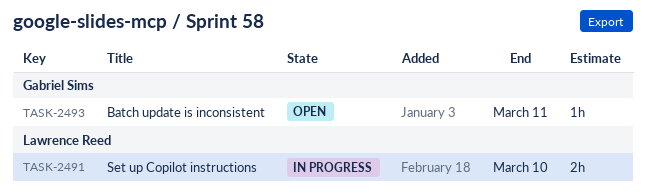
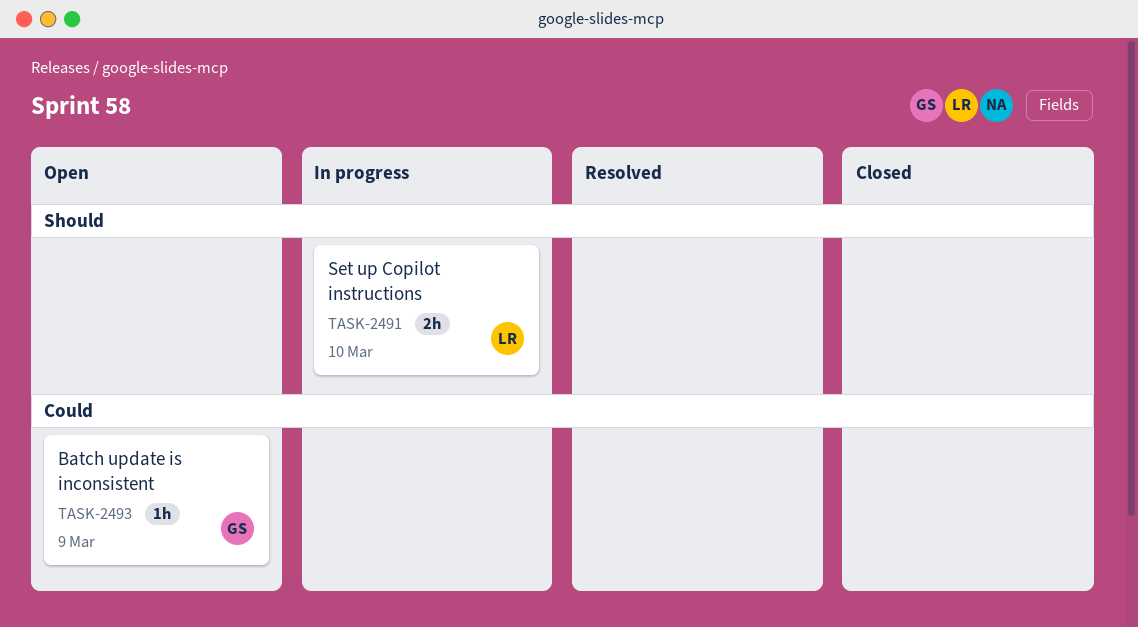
TASK-2493, due: Mar 11 -> Mar 9

